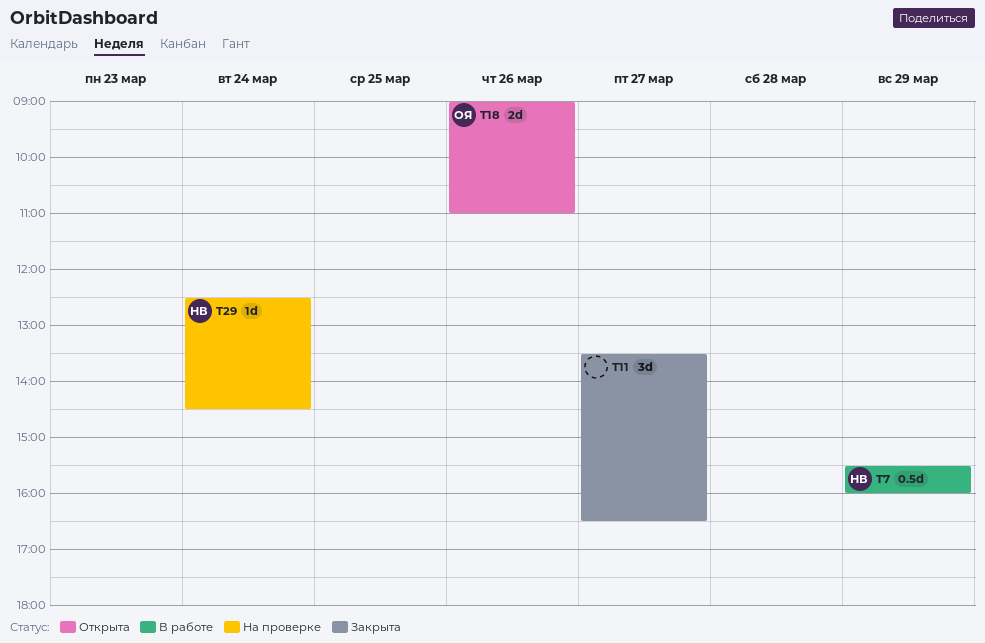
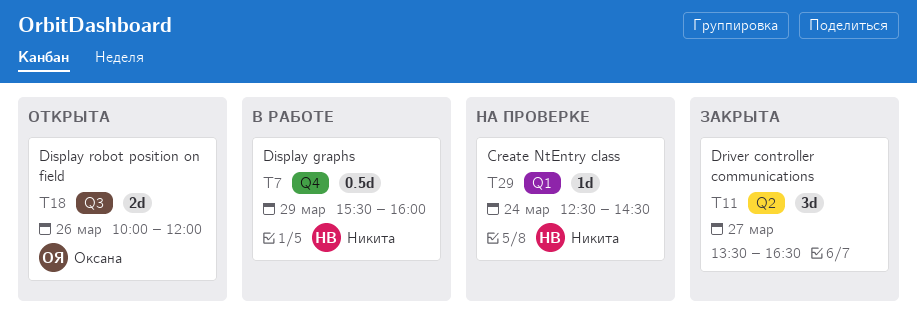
T18, begins: 09:00 -> 10:00
T18, ends: 11:00 -> 12:00

